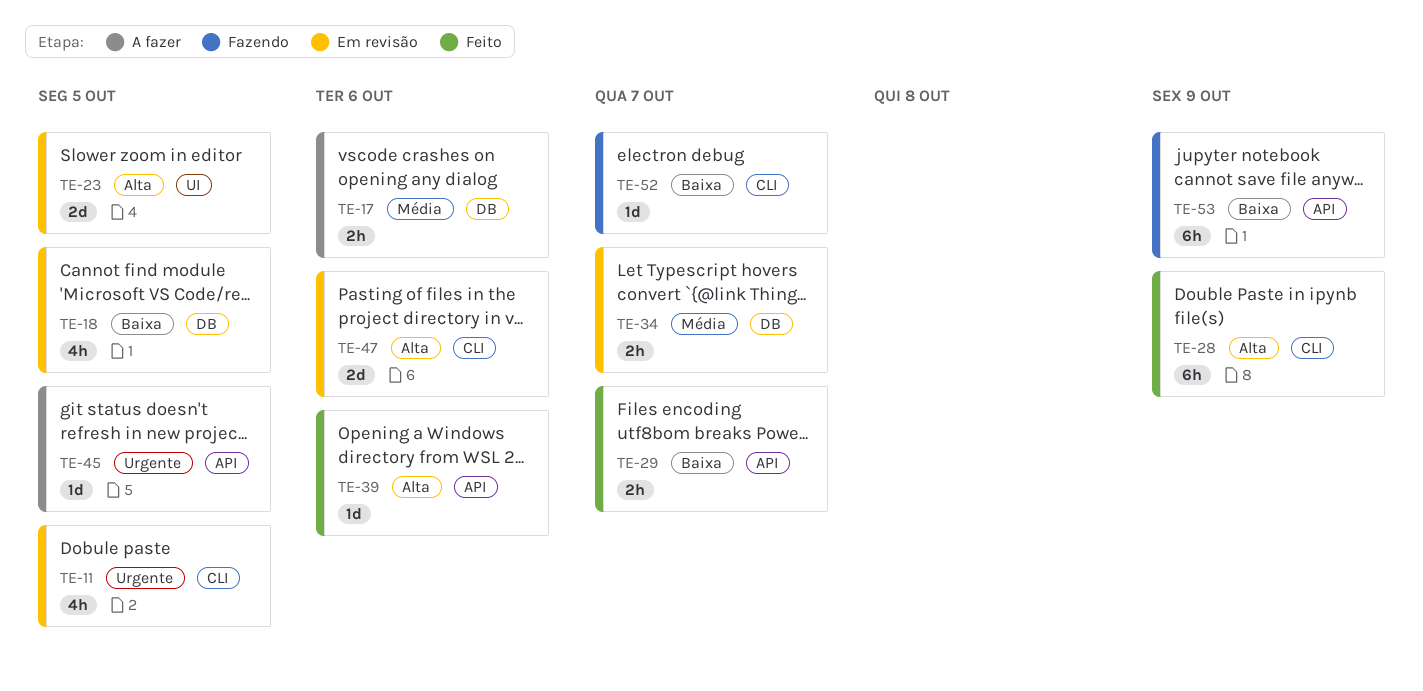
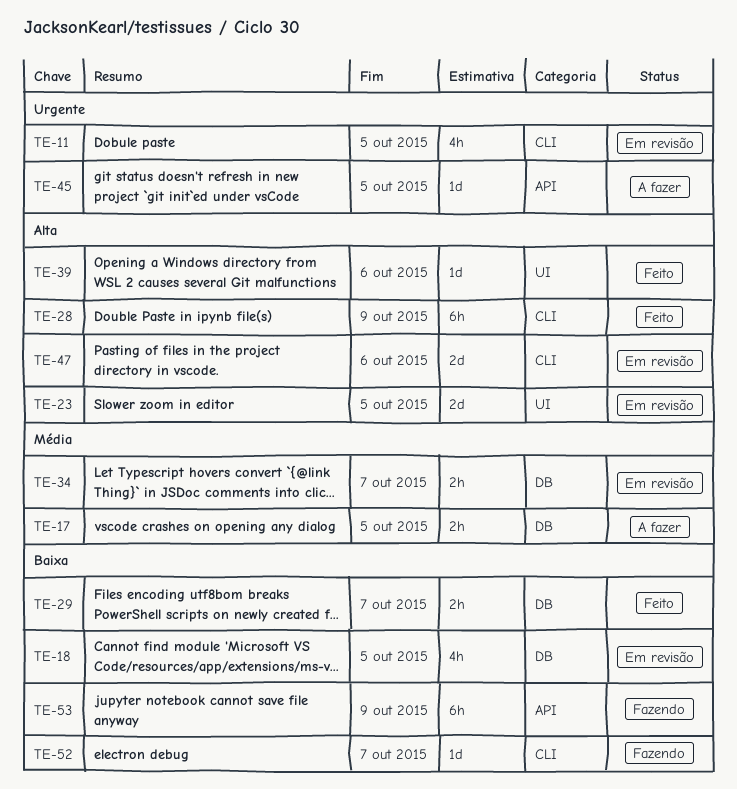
TE-17, due: Oct 6 -> Oct 5
TE-29, label: API -> DB
TE-39, label: API -> UI

